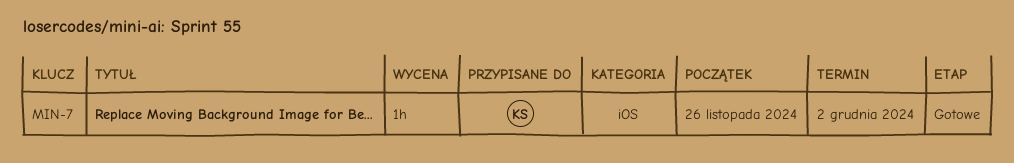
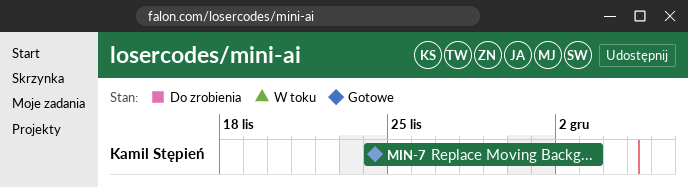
MIN-7, start: Nov 26 -> Nov 24
MIN-7, due: Dec 2 -> Dec 3

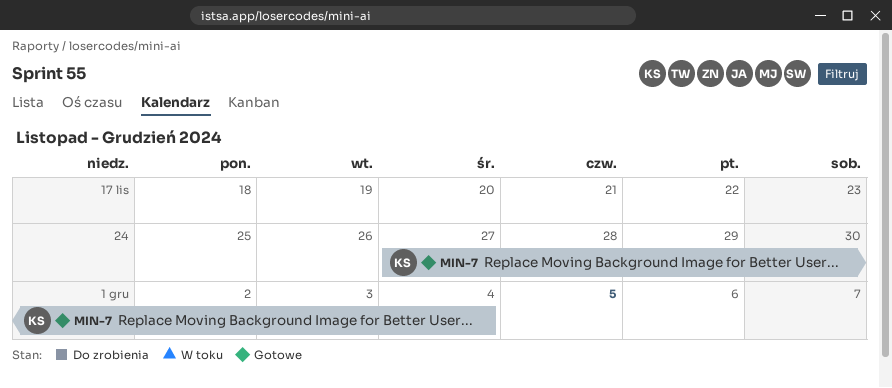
MIN-7, start: Nov 24 -> Nov 27
MIN-7, due: Dec 3 -> Dec 4

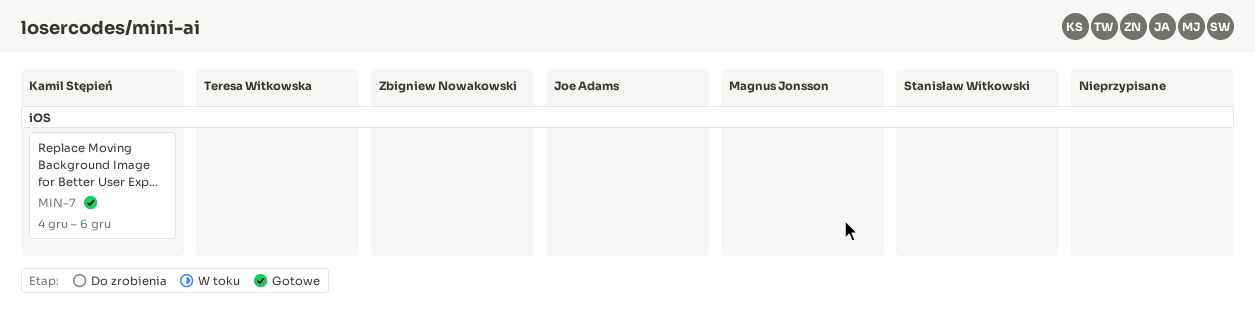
MIN-7, start: Nov 27 -> Dec 4
MIN-7, due: Dec 4 -> Dec 6

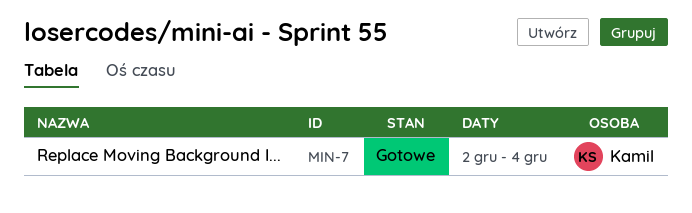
MIN-7, start: Dec 4 -> Dec 2
MIN-7, due: Dec 6 -> Dec 4

